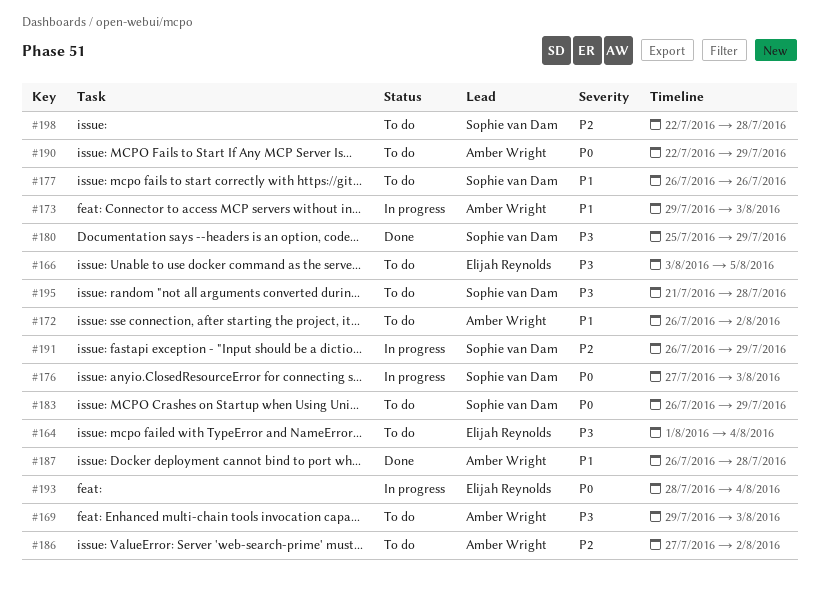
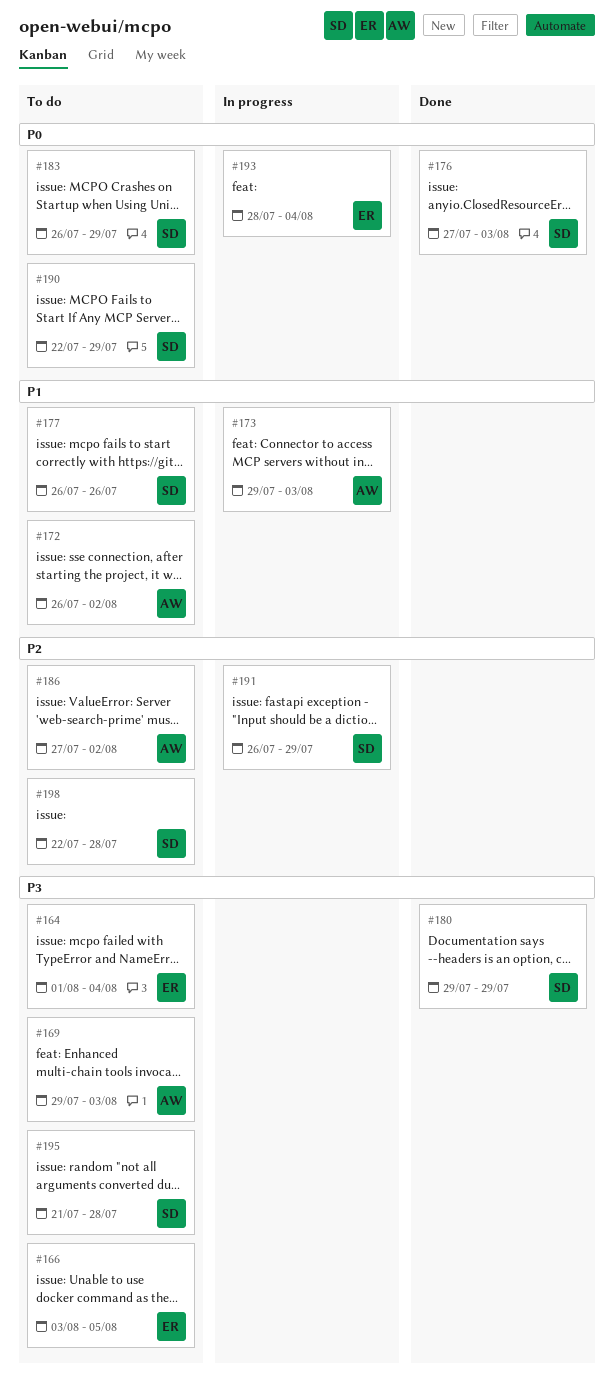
#176, status: In progress -> Done
#180, start: Jul 25 -> Jul 29
#187: present -> none
#190, owner: Amber Wright -> Sophie van Dam

